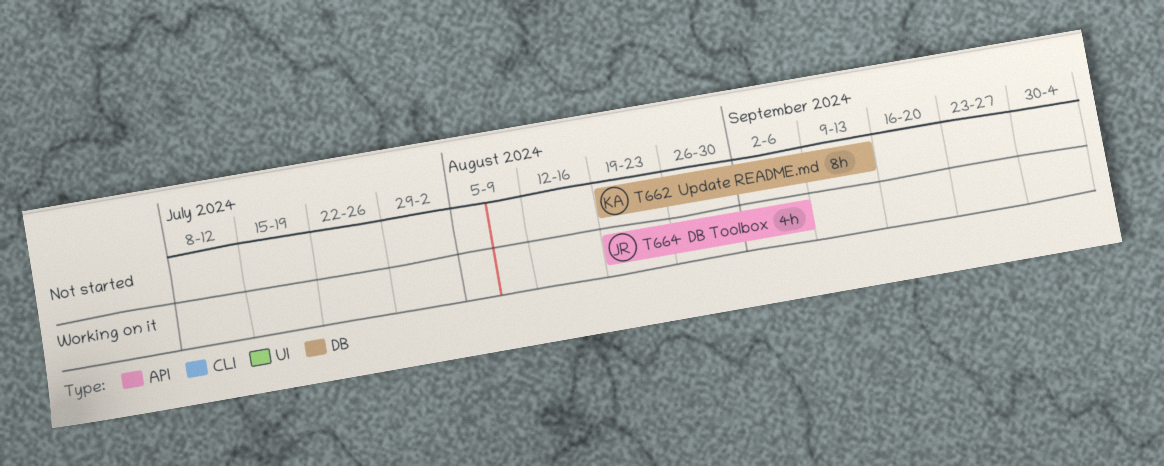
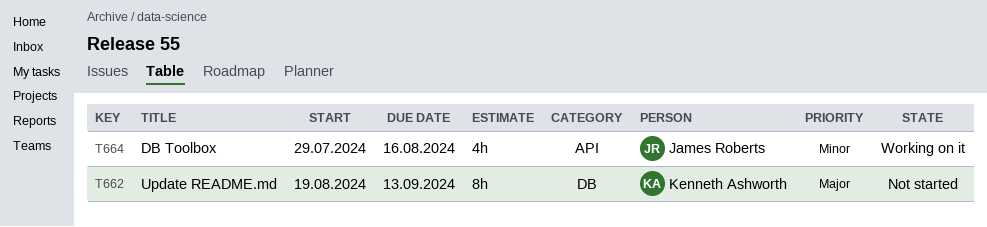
T664, start: Aug 19 -> Jul 29
T664, due: Sep 6 -> Aug 16

